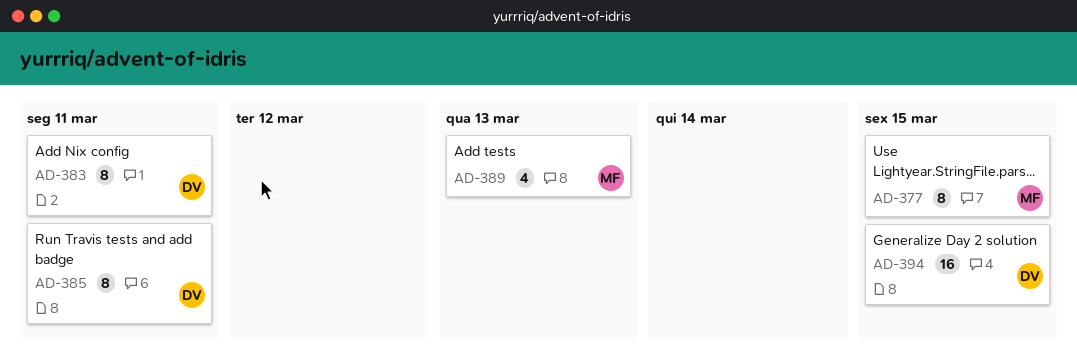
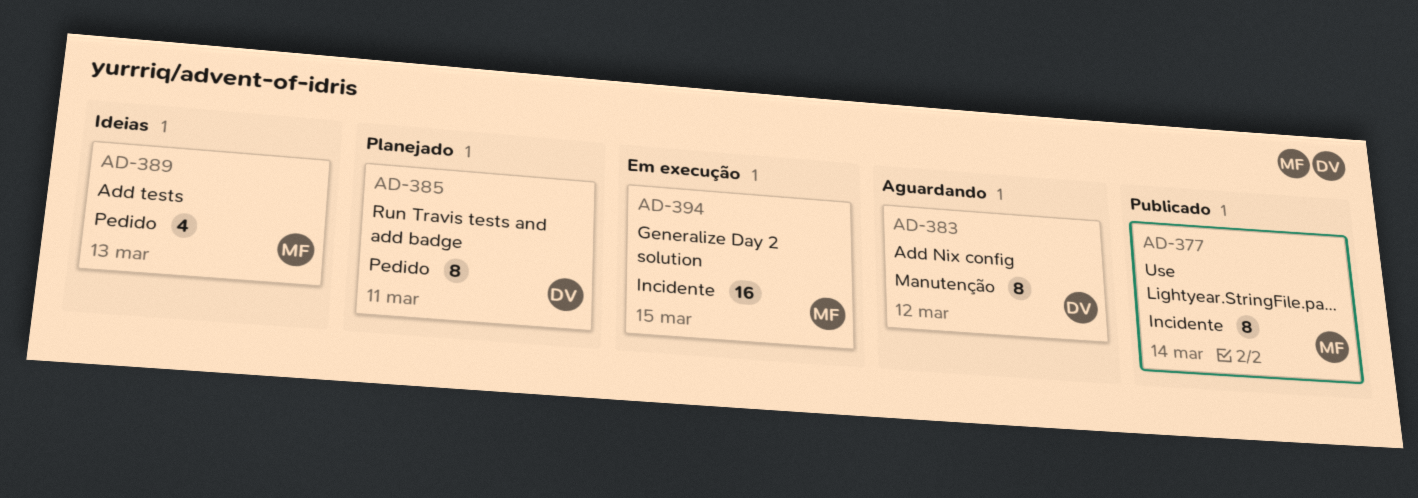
AD-377, due: Mar 15 -> Mar 14
AD-383, due: Mar 11 -> Mar 12
AD-394, owner: DV -> MF

